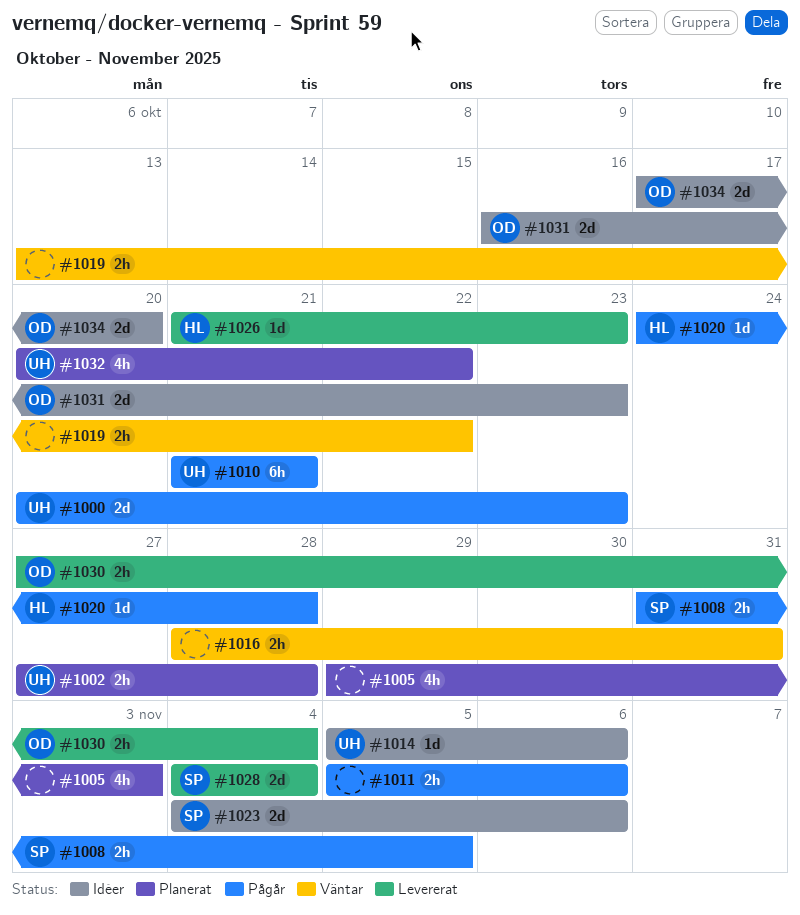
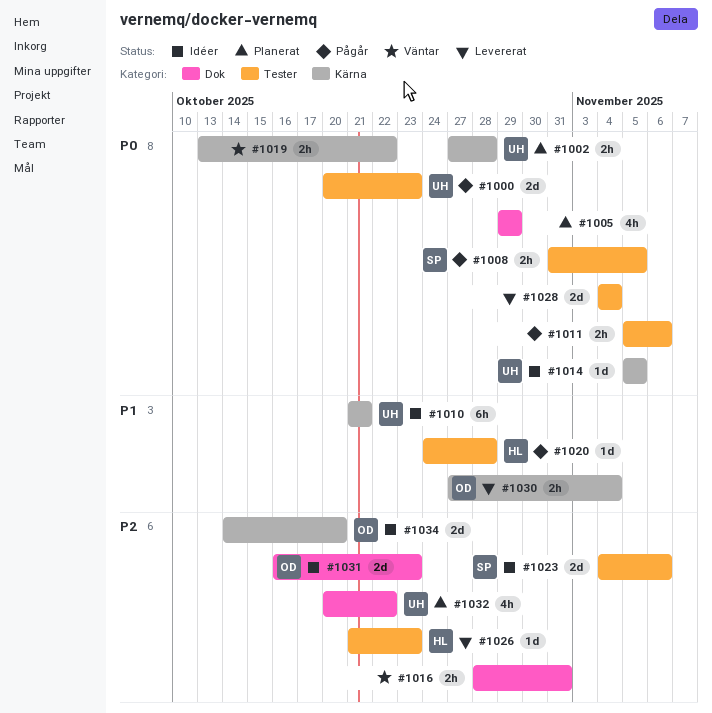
#1005, due: Nov 3 -> Oct 29
#1010, status: Pågår -> Idéer
#1014, due: Nov 6 -> Nov 5
#1028, owner: SP -> none
#1034, start: Oct 17 -> Oct 14

